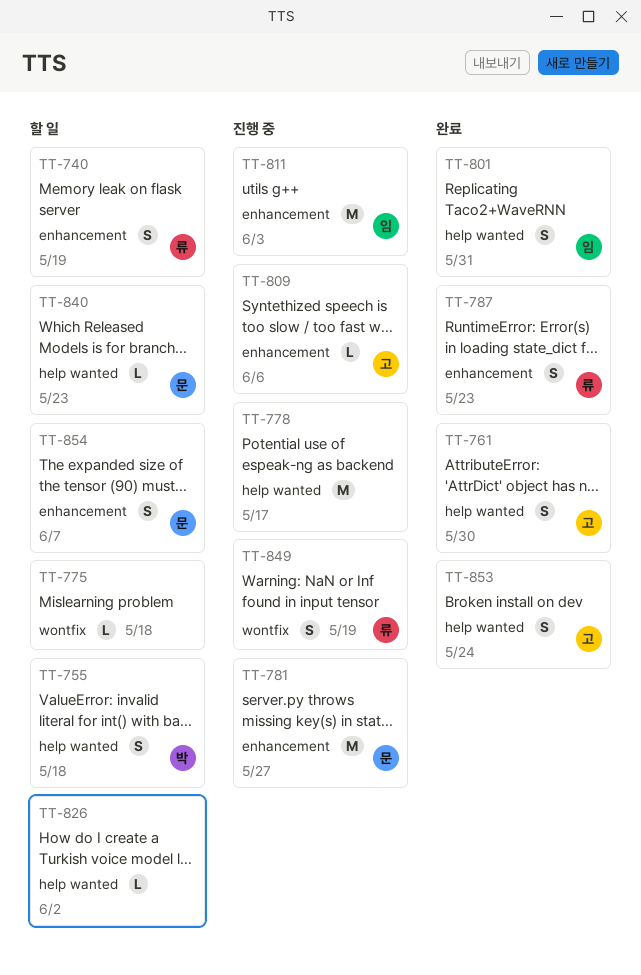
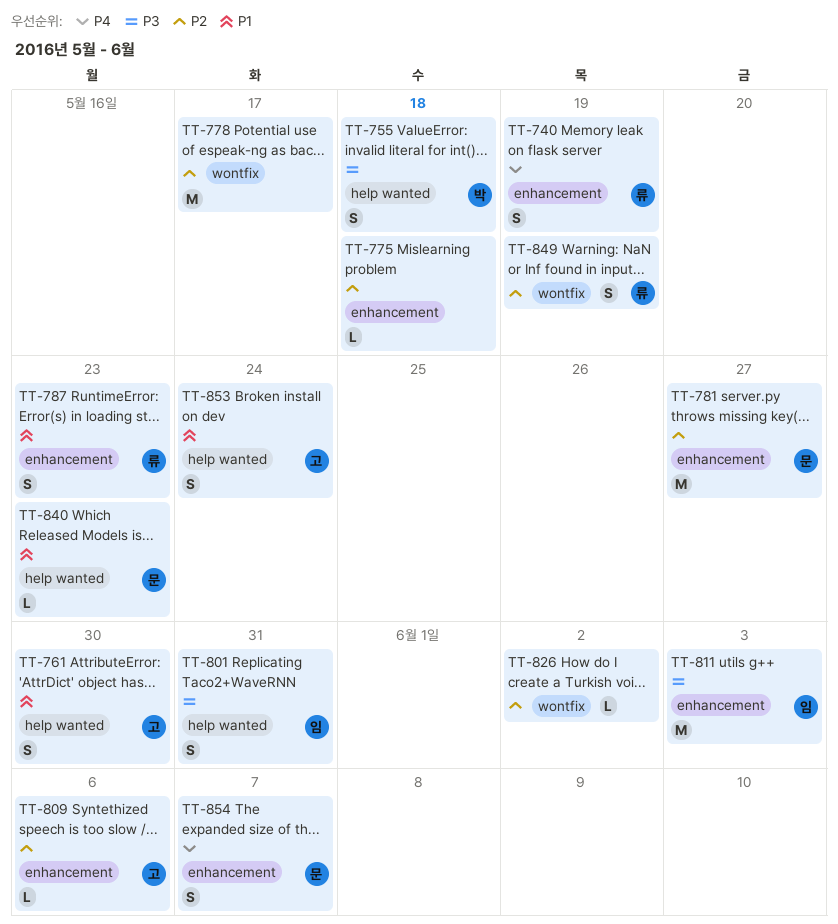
TT-775, label: wontfix -> enhancement
TT-778, label: help wanted -> wontfix
TT-826, label: help wanted -> wontfix

